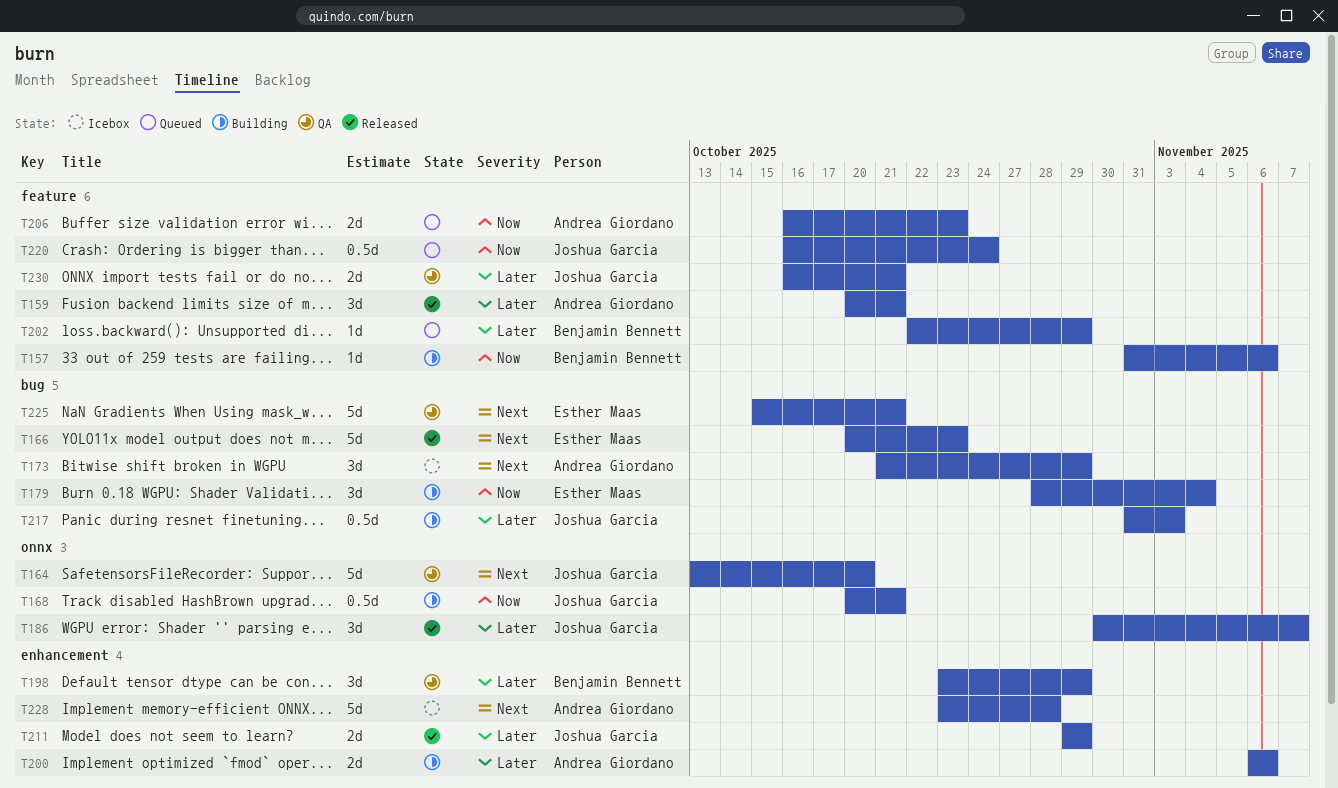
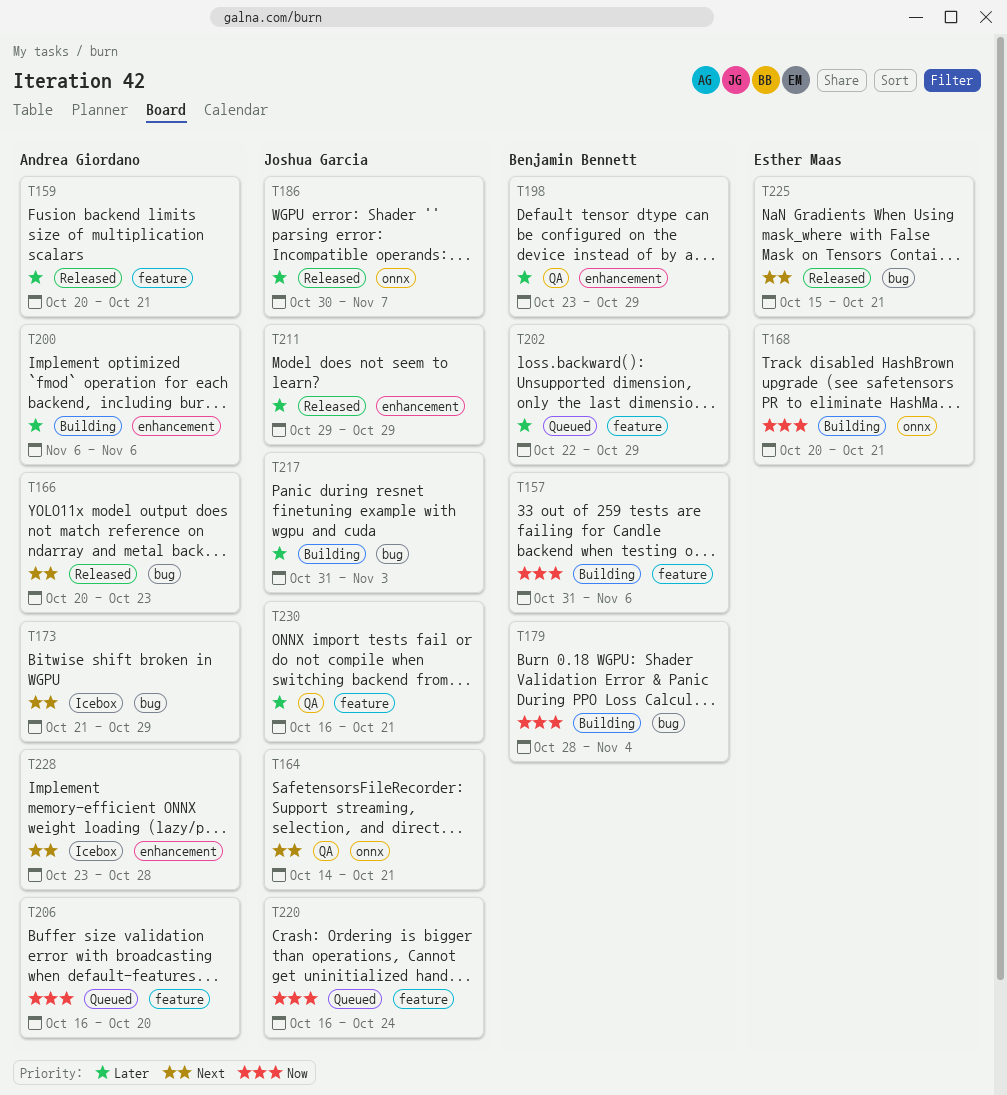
T164, start: Oct 13 -> Oct 14
T164, due: Oct 20 -> Oct 21
T166, owner: Esther Maas -> Andrea Giordano
T168, owner: Joshua Garcia -> Esther Maas
T179, owner: Esther Maas -> Benjamin Bennett
T206, due: Oct 23 -> Oct 20
T225, status: QA -> Released

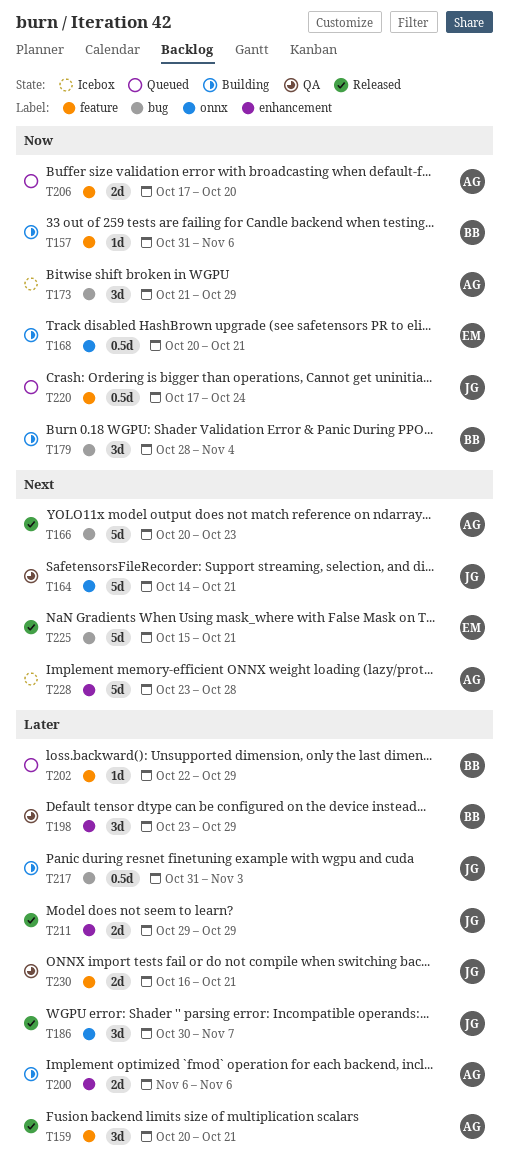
T173, priority: Next -> Now
T206, start: Oct 16 -> Oct 17
T220, start: Oct 16 -> Oct 17

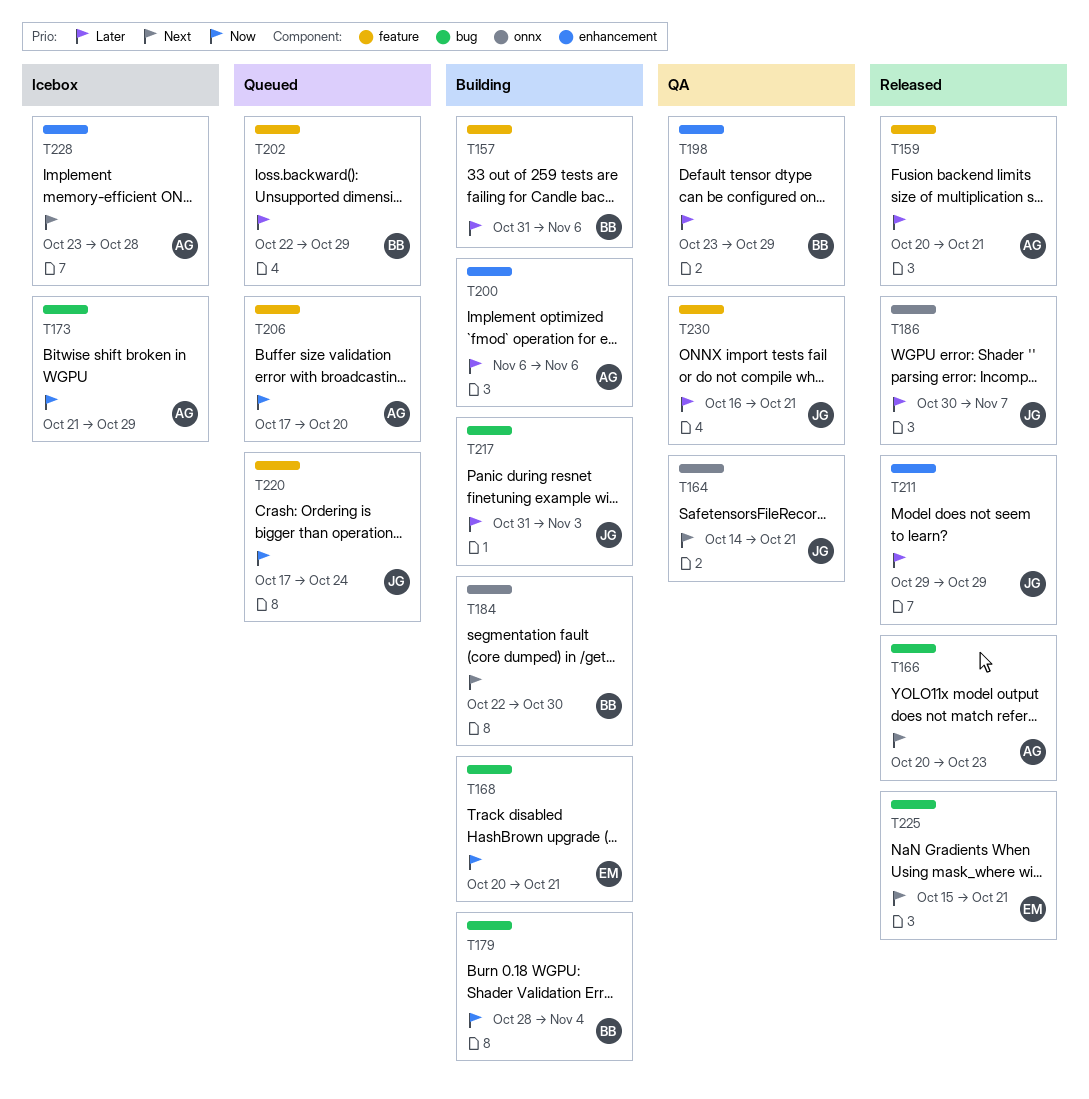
T157, priority: Now -> Later
T168, label: onnx -> bug
T184: none -> present

